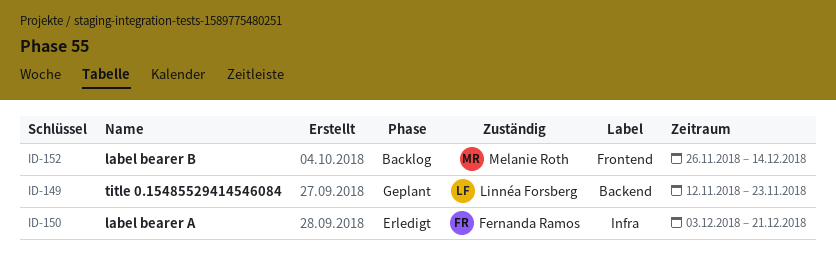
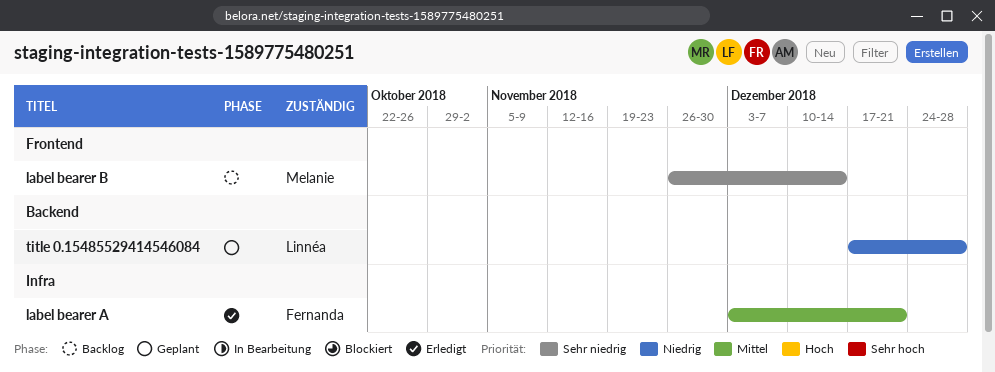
title 0.15485529414546084, start: Nov 12 -> Dec 17
title 0.15485529414546084, due: Nov 23 -> Dec 28

